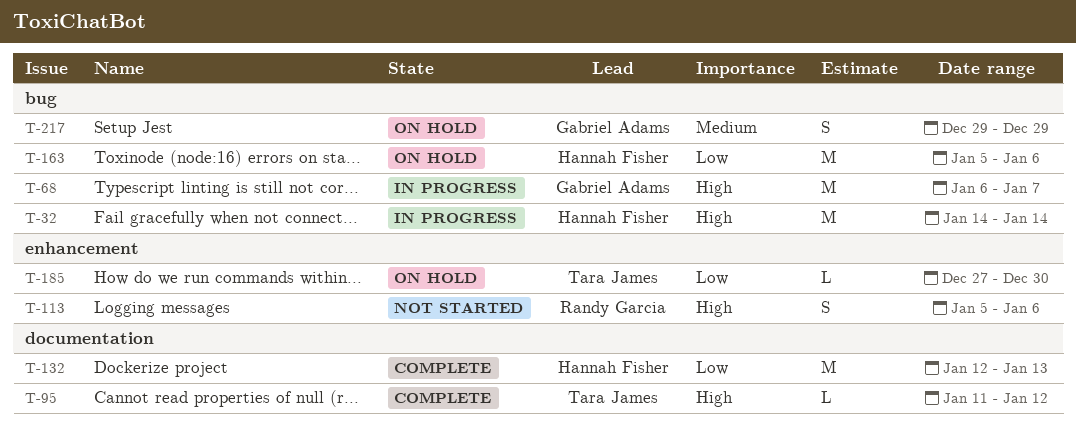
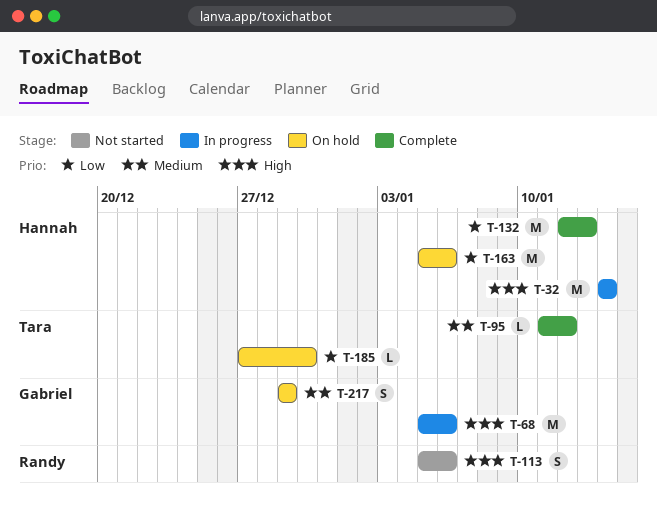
T-68, start: Jan 6 -> Jan 5
T-68, due: Jan 7 -> Jan 6
T-95, priority: High -> Medium

